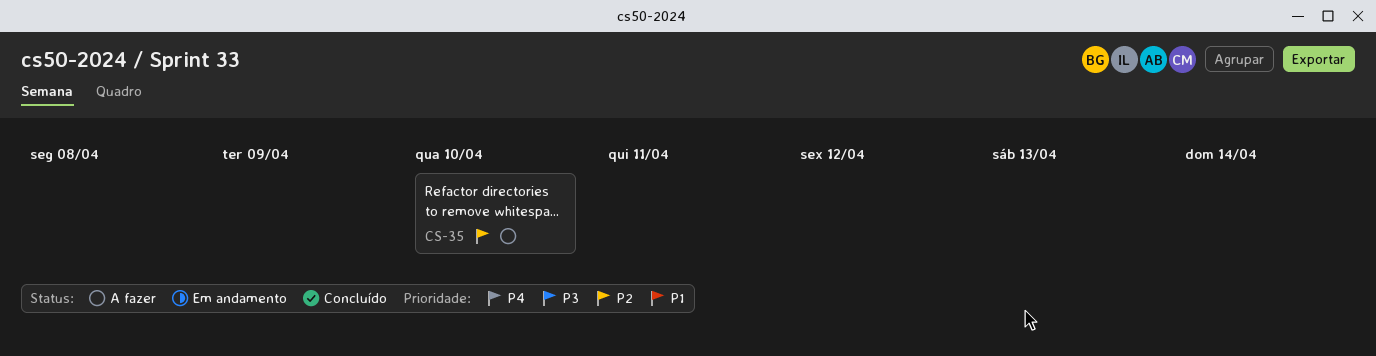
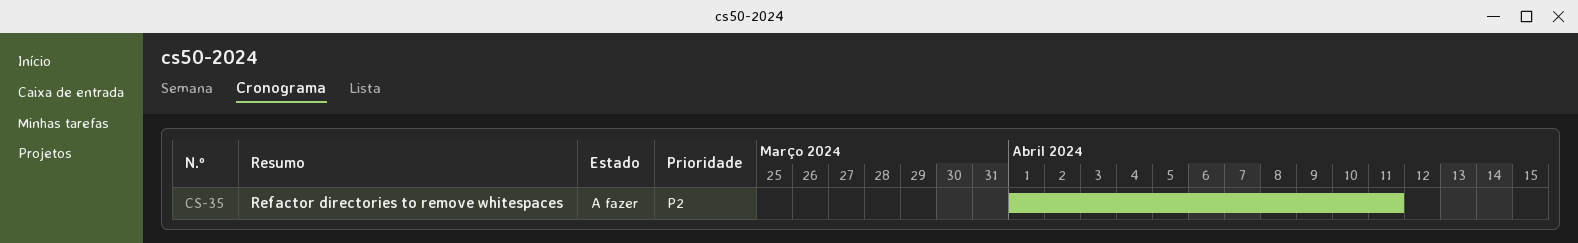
CS-35, due: Apr 10 -> Apr 11

